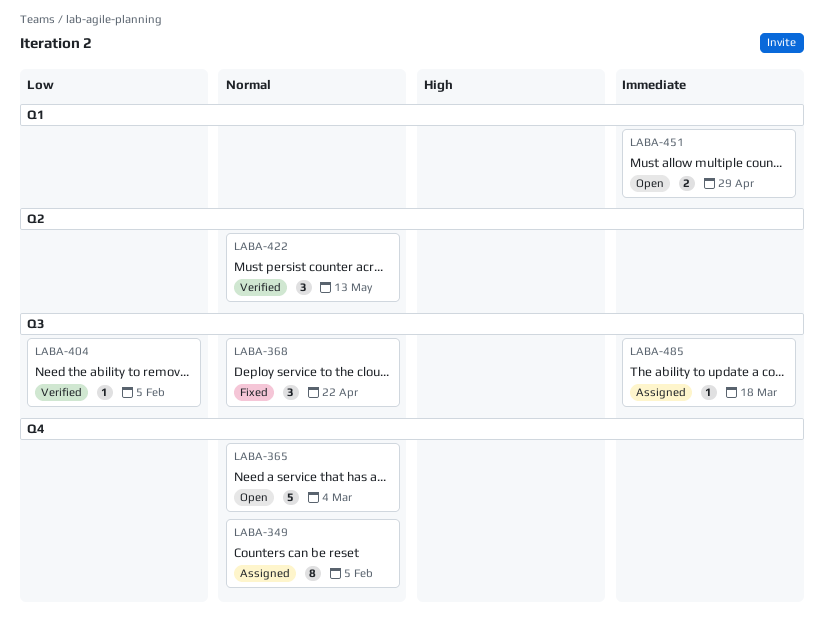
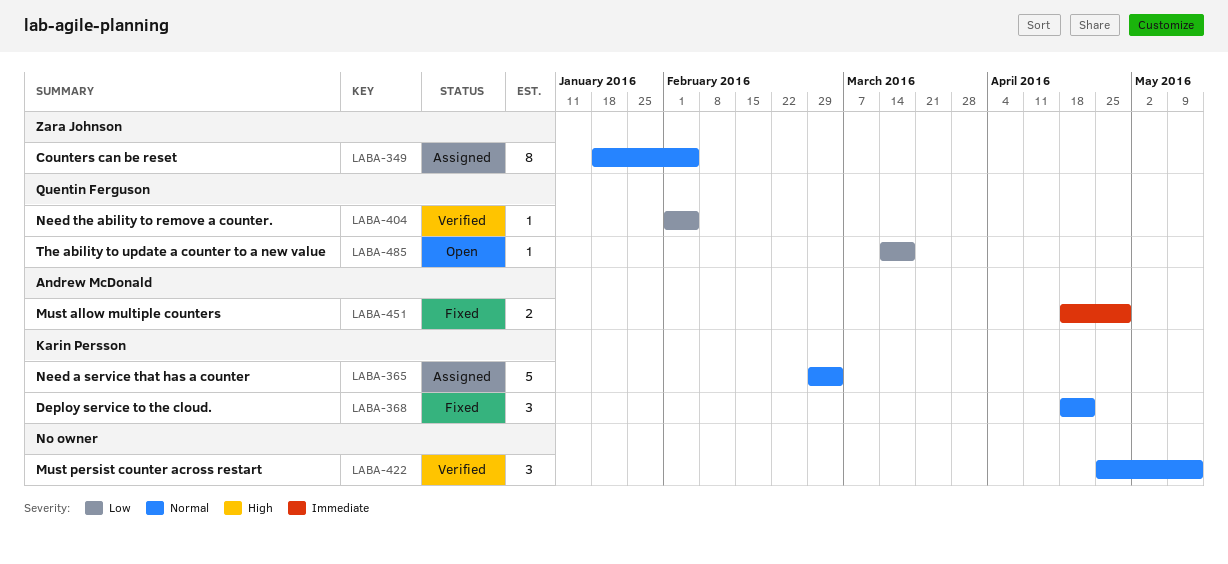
LABA-365, status: Open -> Assigned
LABA-451, status: Open -> Fixed
LABA-485, status: Assigned -> Open
LABA-485, priority: Immediate -> Low

